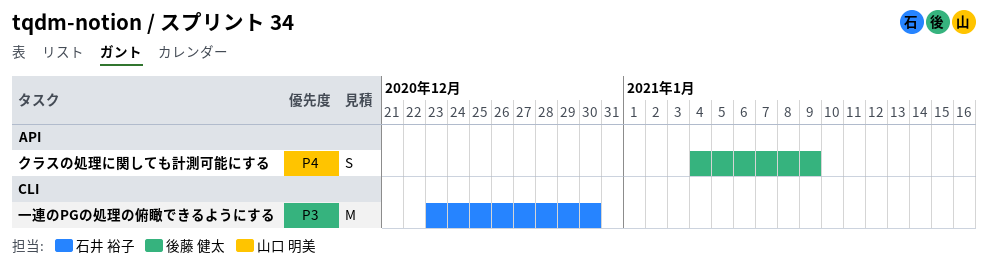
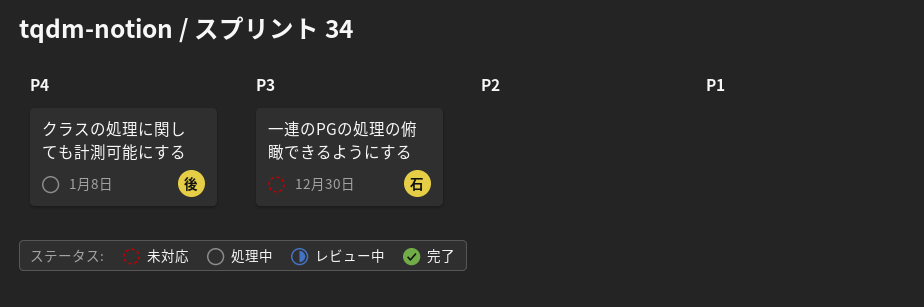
クラスの処理に関しても計測可能にする, due: Jan 9 -> Jan 8

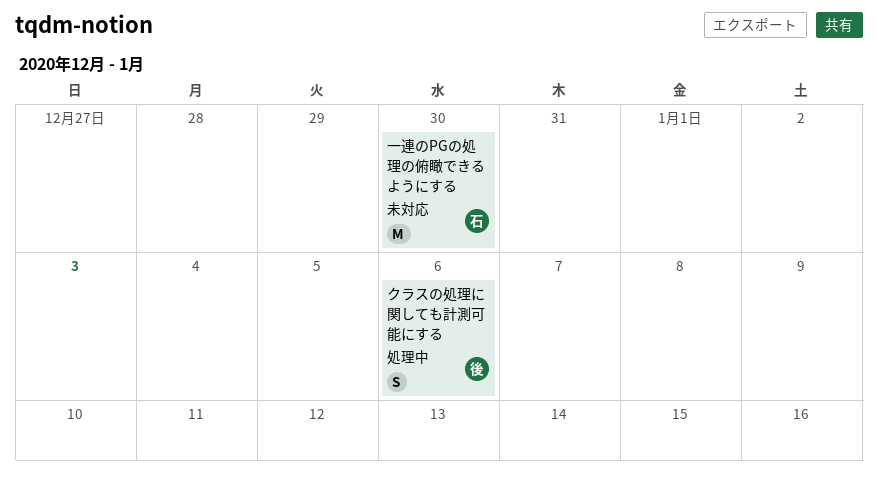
クラスの処理に関しても計測可能にする, due: Jan 8 -> Jan 6

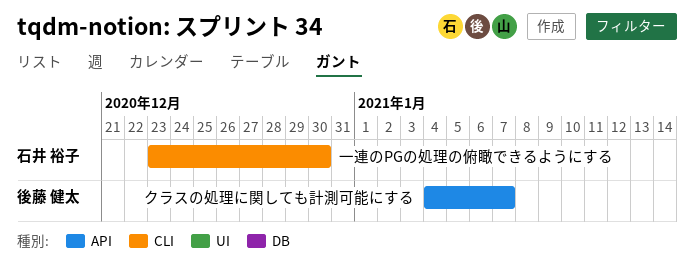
クラスの処理に関しても計測可能にする, due: Jan 6 -> Jan 7

